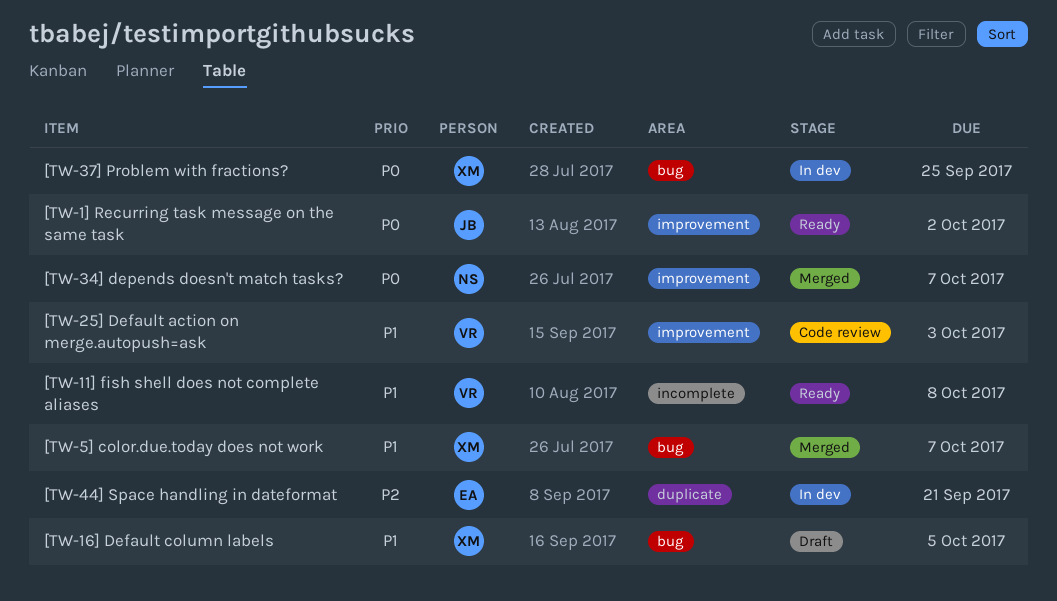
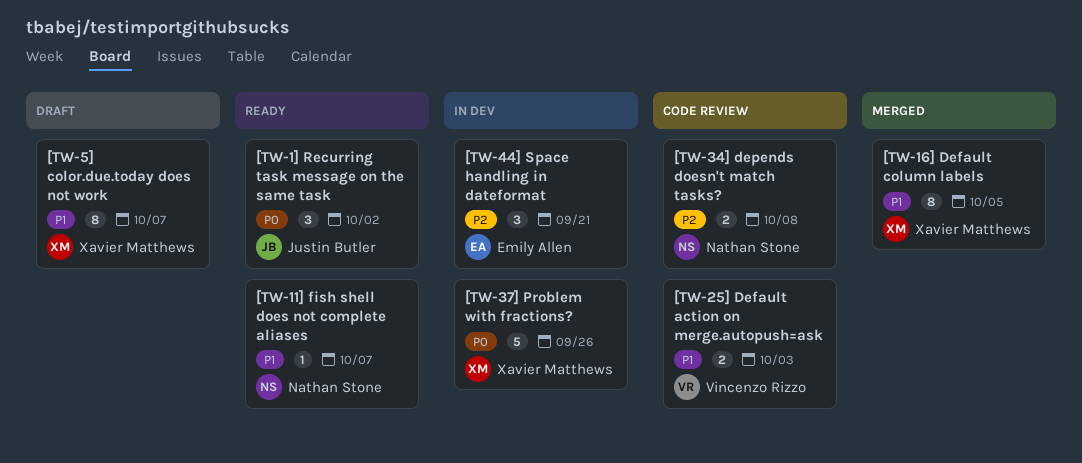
[TW-11] fish shell does not complete aliases, owner: Vincenzo Rizzo -> Nathan Stone
[TW-11] fish shell does not complete aliases, due: Oct 8 -> Oct 7
[TW-16] Default column labels, status: Draft -> Merged
[TW-34] depends doesn't match tasks?, status: Merged -> Code review
[TW-34] depends doesn't match tasks?, priority: P0 -> P2
[TW-34] depends doesn't match tasks?, due: Oct 7 -> Oct 8
[TW-37] Problem with fractions?, due: Sep 25 -> Sep 26
[TW-5] color.due.today does not work, status: Merged -> Draft

